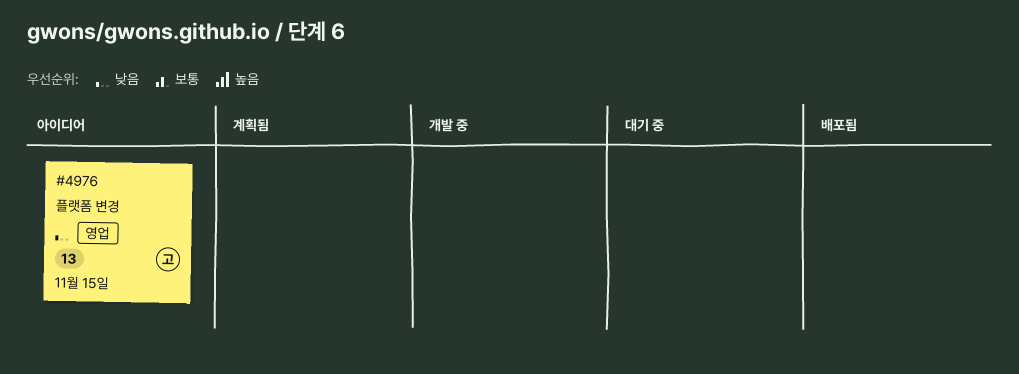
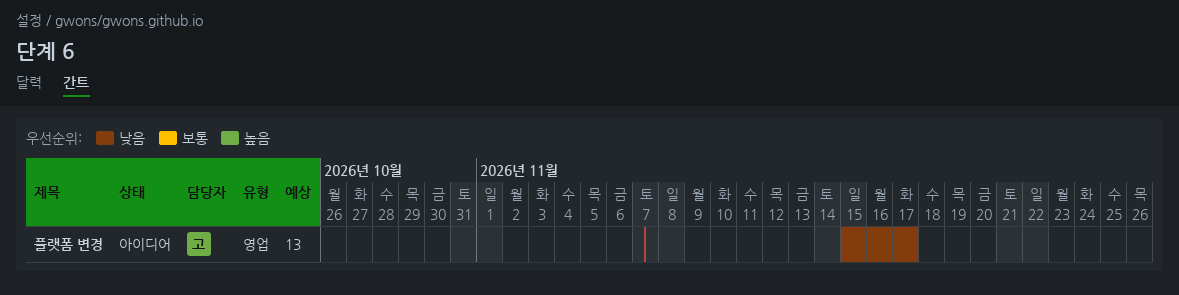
플랫폼 변경, due: Nov 15 -> Nov 17

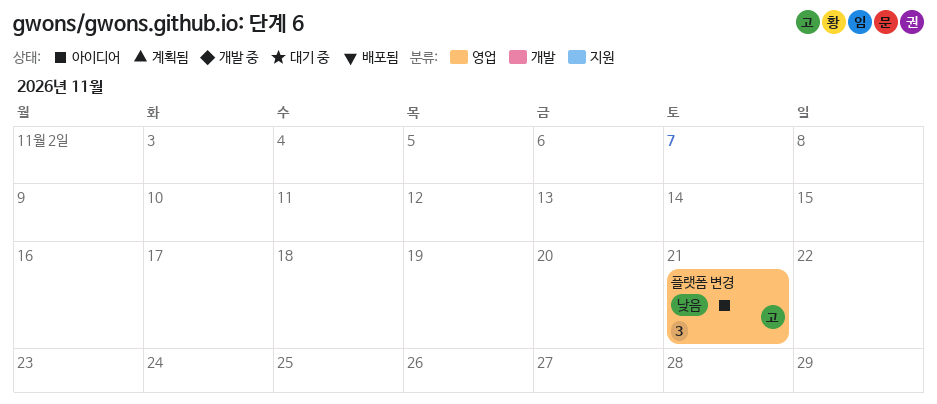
플랫폼 변경, estimate: 13 -> 3
플랫폼 변경, due: Nov 17 -> Nov 21

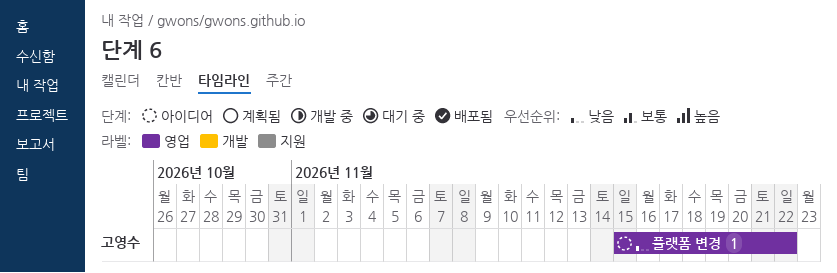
플랫폼 변경, estimate: 3 -> 1
플랫폼 변경, due: Nov 21 -> Nov 22

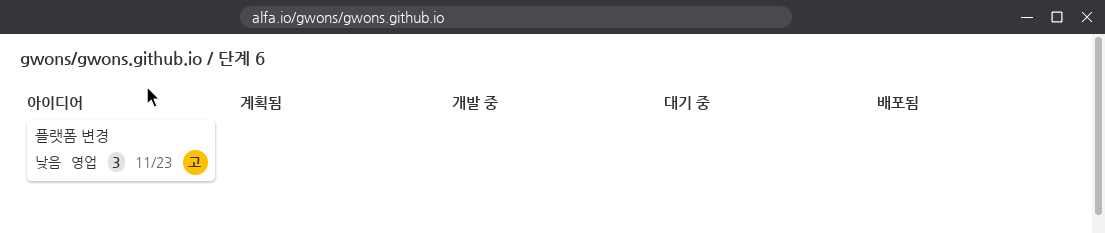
플랫폼 변경, estimate: 1 -> 3
플랫폼 변경, due: Nov 22 -> Nov 23

